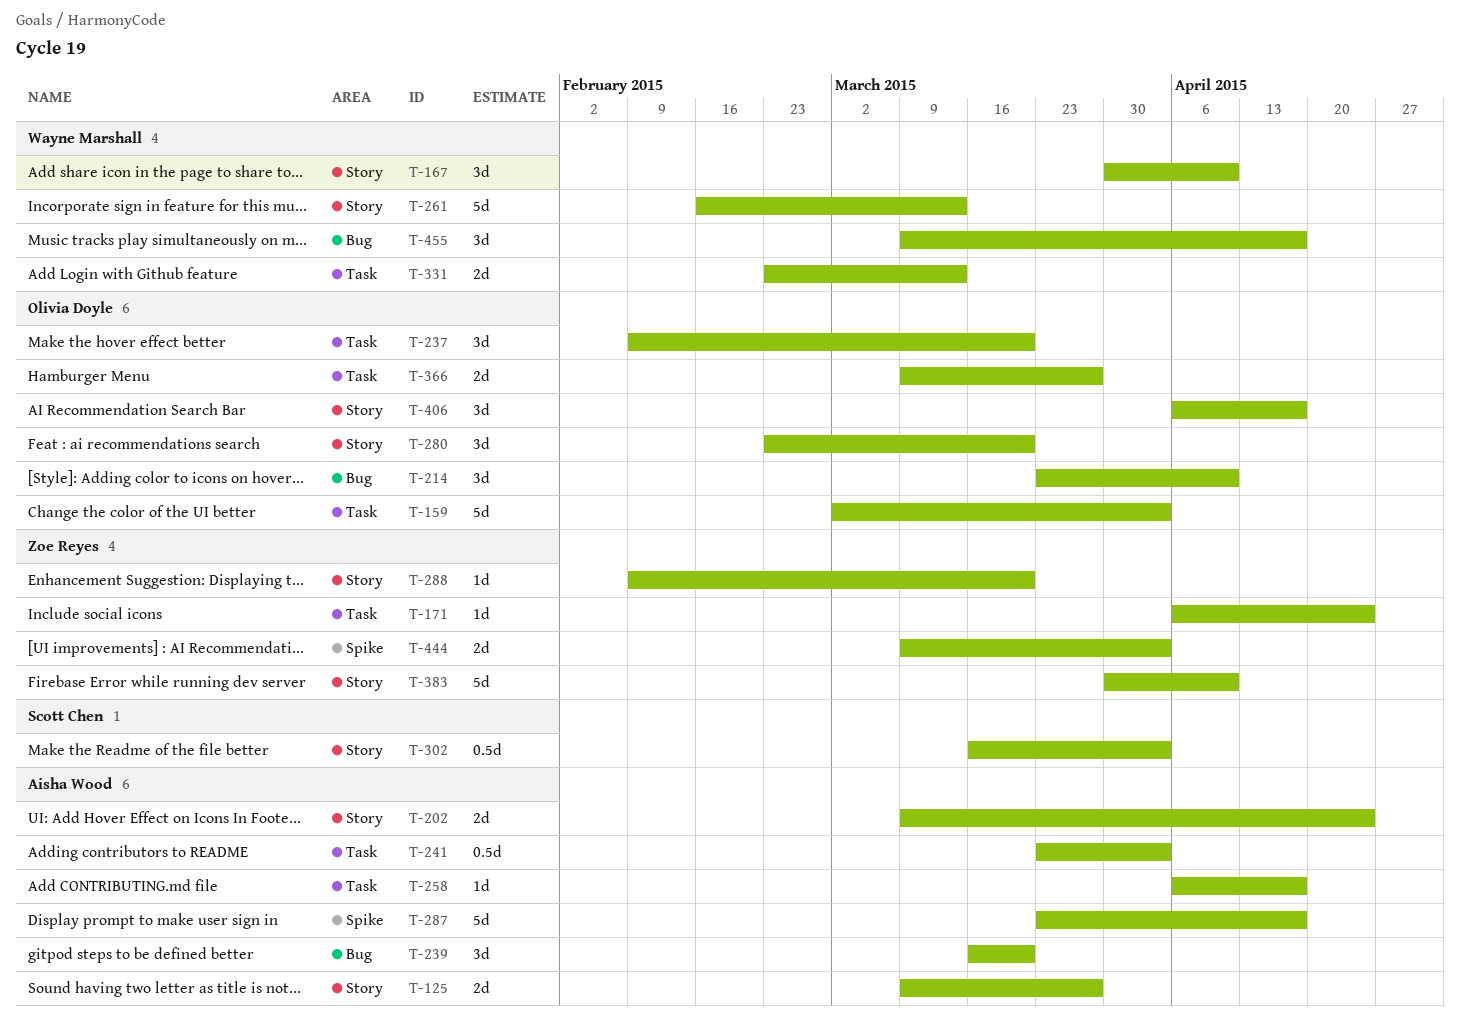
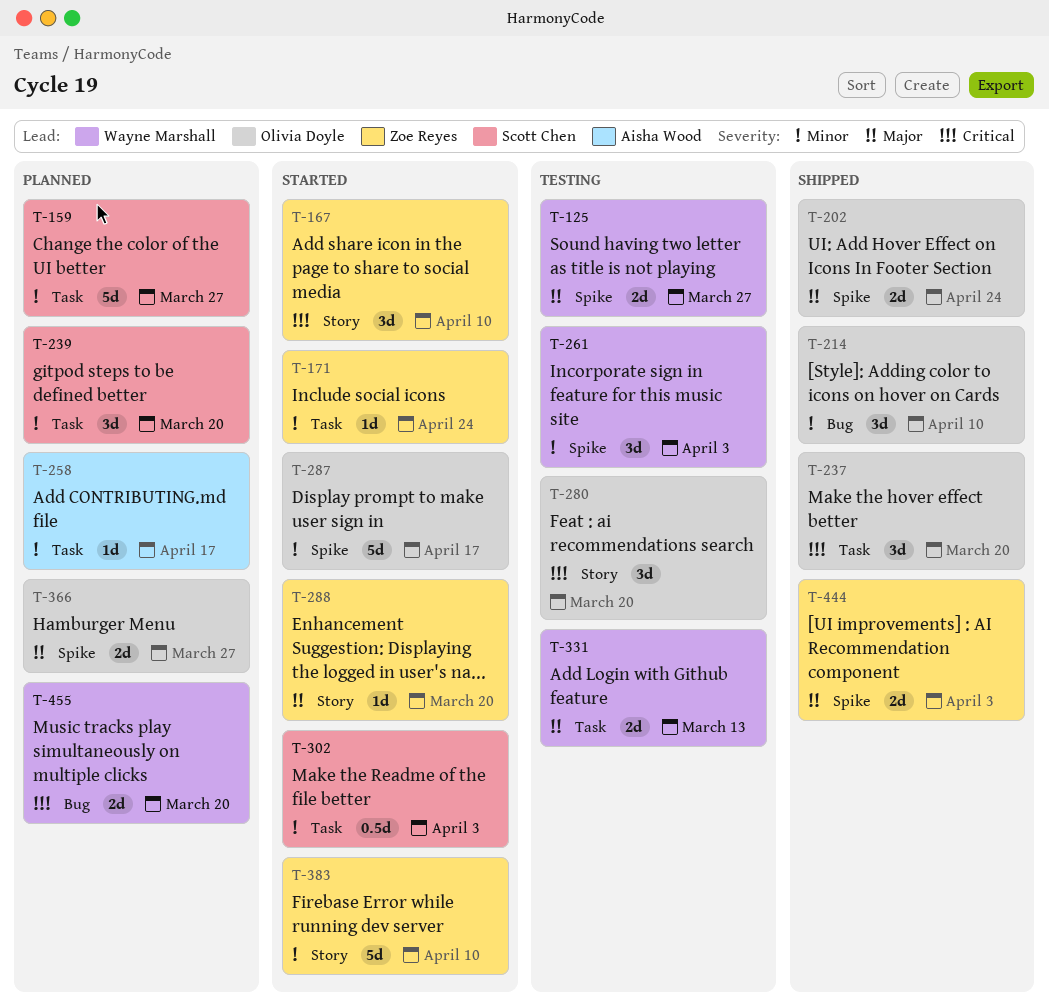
T-125, owner: Aisha Wood -> Wayne Marshall
T-125, label: Story -> Spike
T-159, owner: Olivia Doyle -> Scott Chen
T-159, due: Apr 3 -> Mar 27
T-167, owner: Wayne Marshall -> Zoe Reyes
T-202, owner: Aisha Wood -> Olivia Doyle
T-202, label: Story -> Spike
T-239, owner: Aisha Wood -> Scott Chen
T-239, label: Bug -> Task
T-241: present -> none
T-261, label: Story -> Spike
T-261, estimate: 5d -> 3d
T-261, due: Mar 13 -> Apr 3
T-287, owner: Aisha Wood -> Olivia Doyle
T-302, label: Story -> Task
T-366, label: Task -> Spike
T-406: present -> none
T-455, estimate: 3d -> 2d
T-455, due: Apr 17 -> Mar 20

